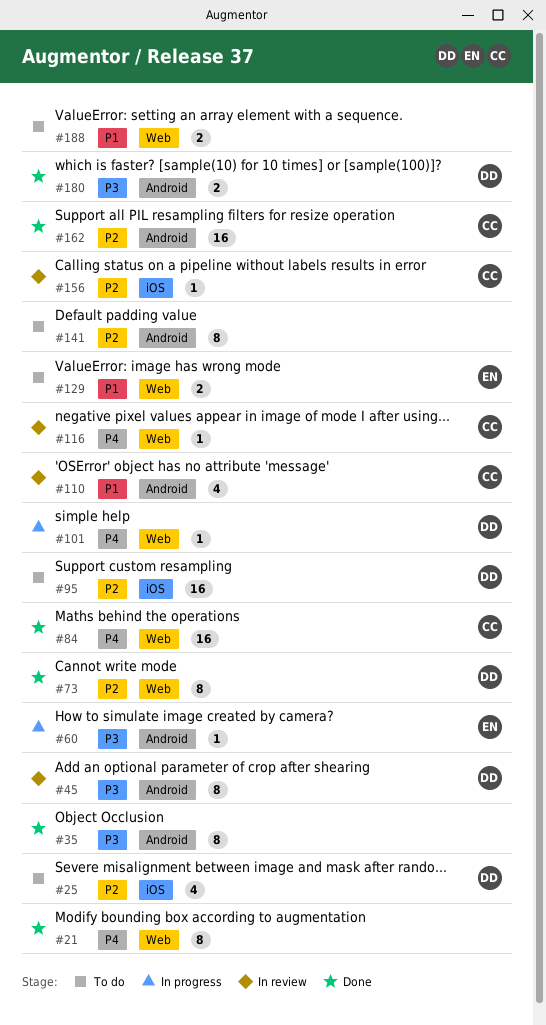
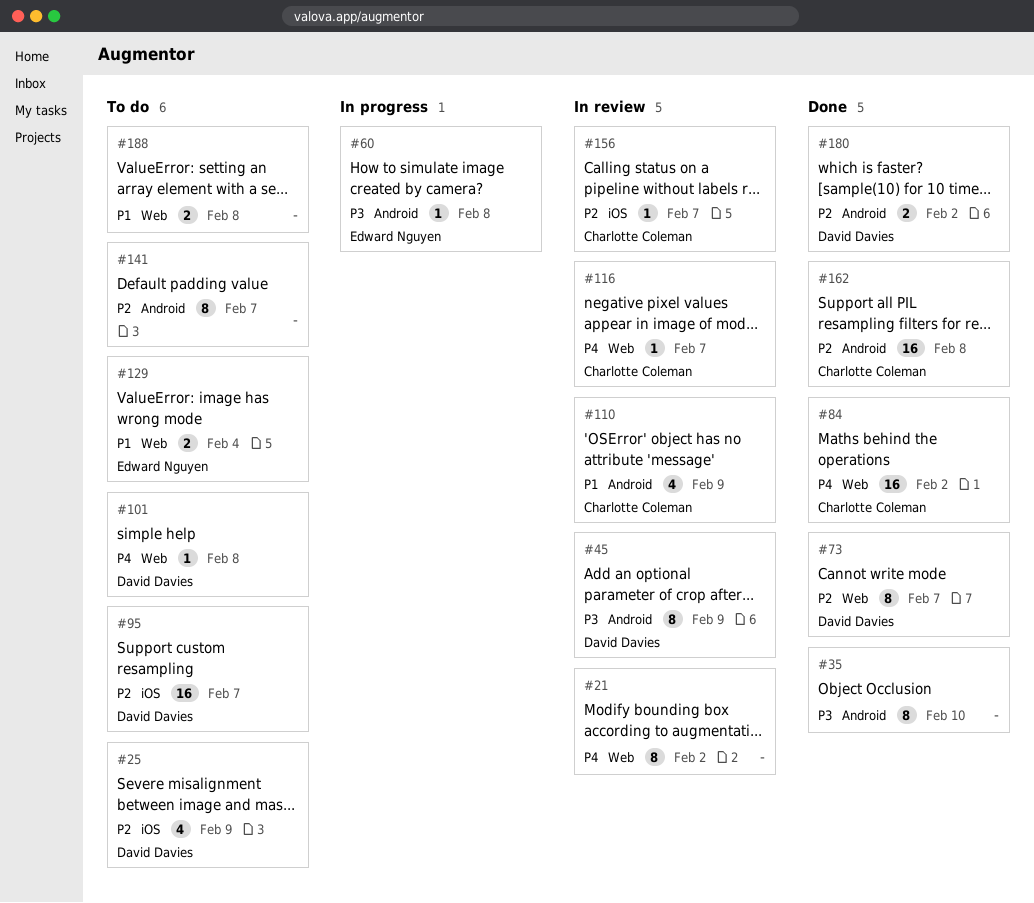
#21, status: Done -> In review
#101, status: In progress -> To do
#180, priority: P3 -> P2

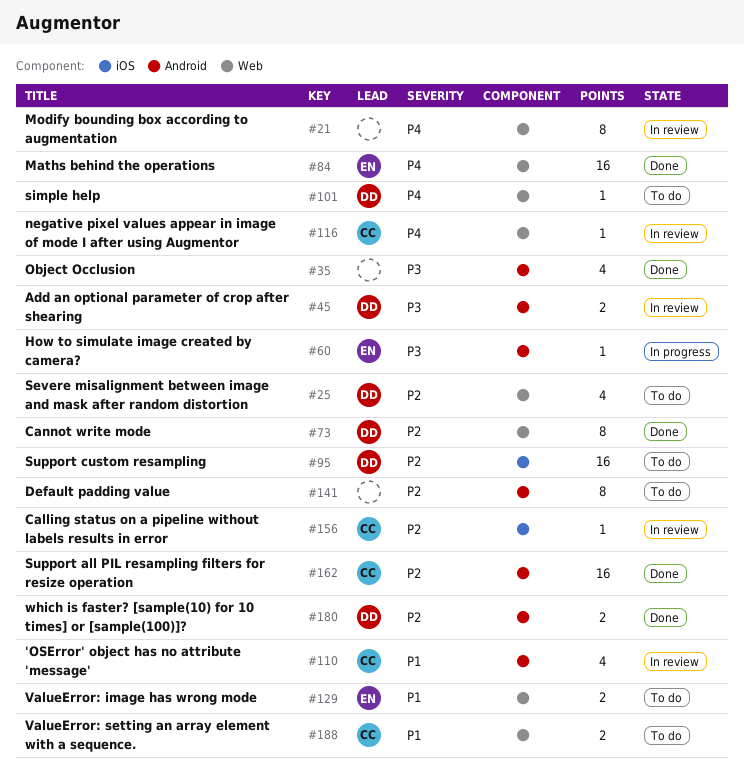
#25, label: iOS -> Web
#35, estimate: 8 -> 4
#45, estimate: 8 -> 2
#84, owner: Charlotte Coleman -> Edward Nguyen
#188, owner: none -> Charlotte Coleman

